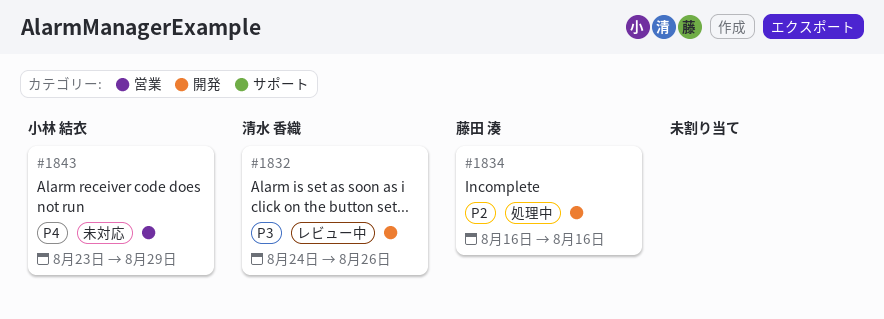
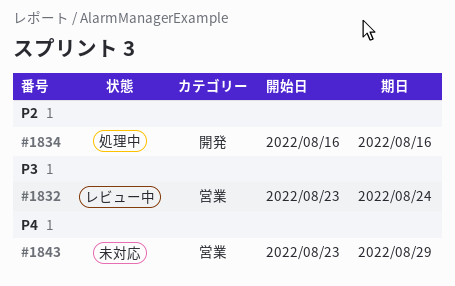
#1832, label: 開発 -> 営業
#1832, start: Aug 24 -> Aug 23
#1832, due: Aug 26 -> Aug 24

